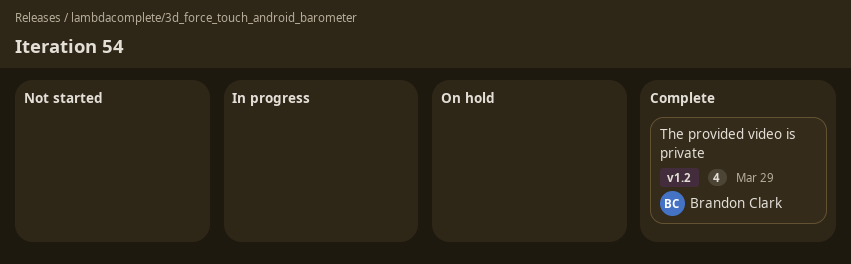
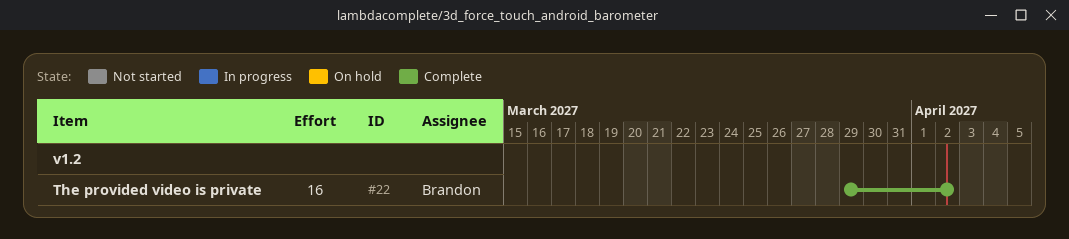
The provided video is private, estimate: 4 -> 16
The provided video is private, due: Mar 29 -> Apr 2

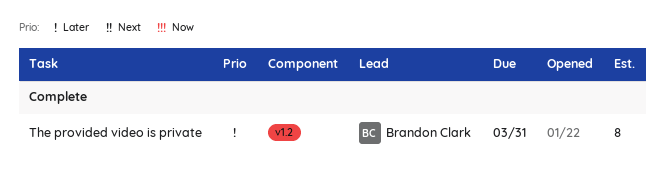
The provided video is private, estimate: 16 -> 8
The provided video is private, due: Apr 2 -> Mar 31

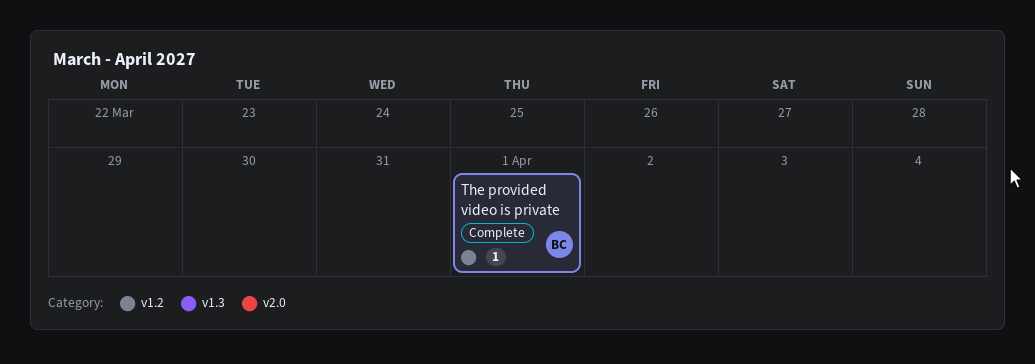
The provided video is private, estimate: 8 -> 1
The provided video is private, due: Mar 31 -> Apr 1

